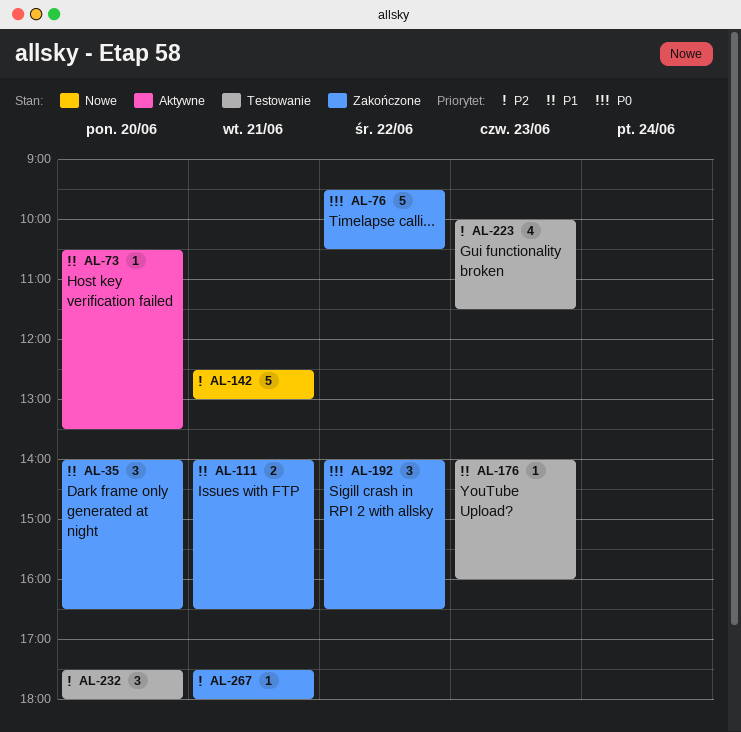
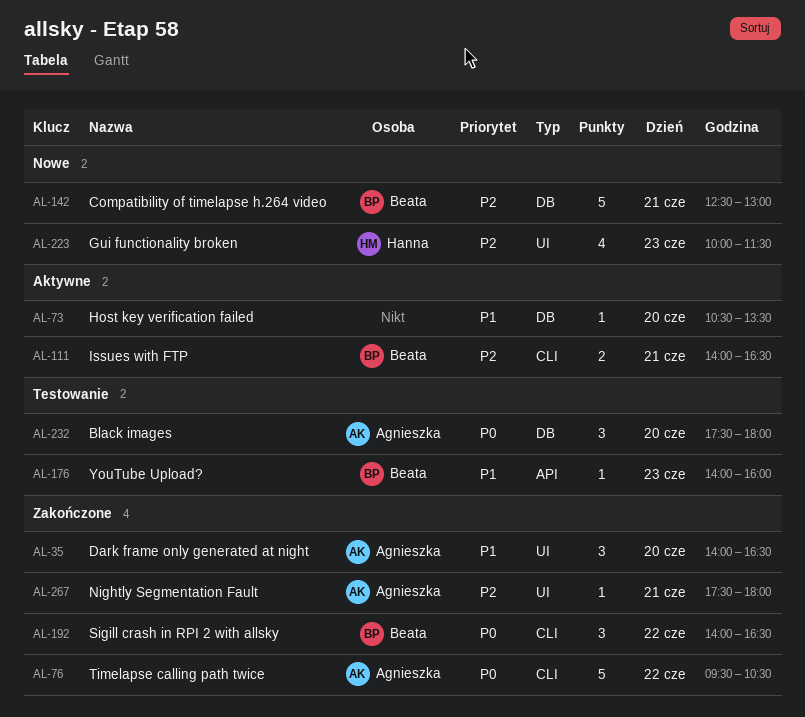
AL-111, status: Zakończone -> Aktywne
AL-111, priority: P1 -> P2
AL-223, status: Testowanie -> Nowe
AL-232, priority: P2 -> P0

